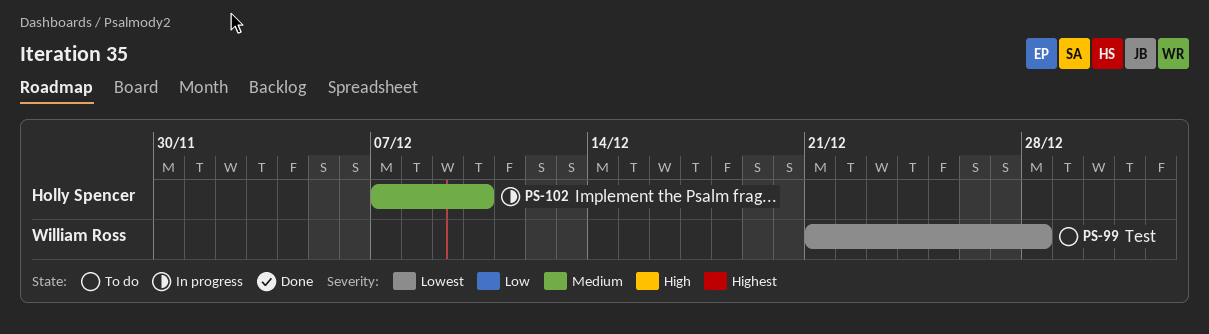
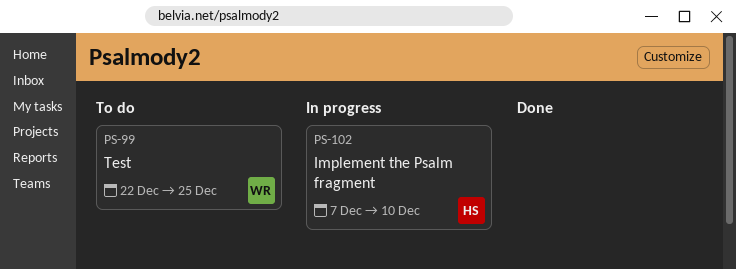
PS-99, start: Dec 21 -> Dec 22
PS-99, due: Dec 28 -> Dec 25

